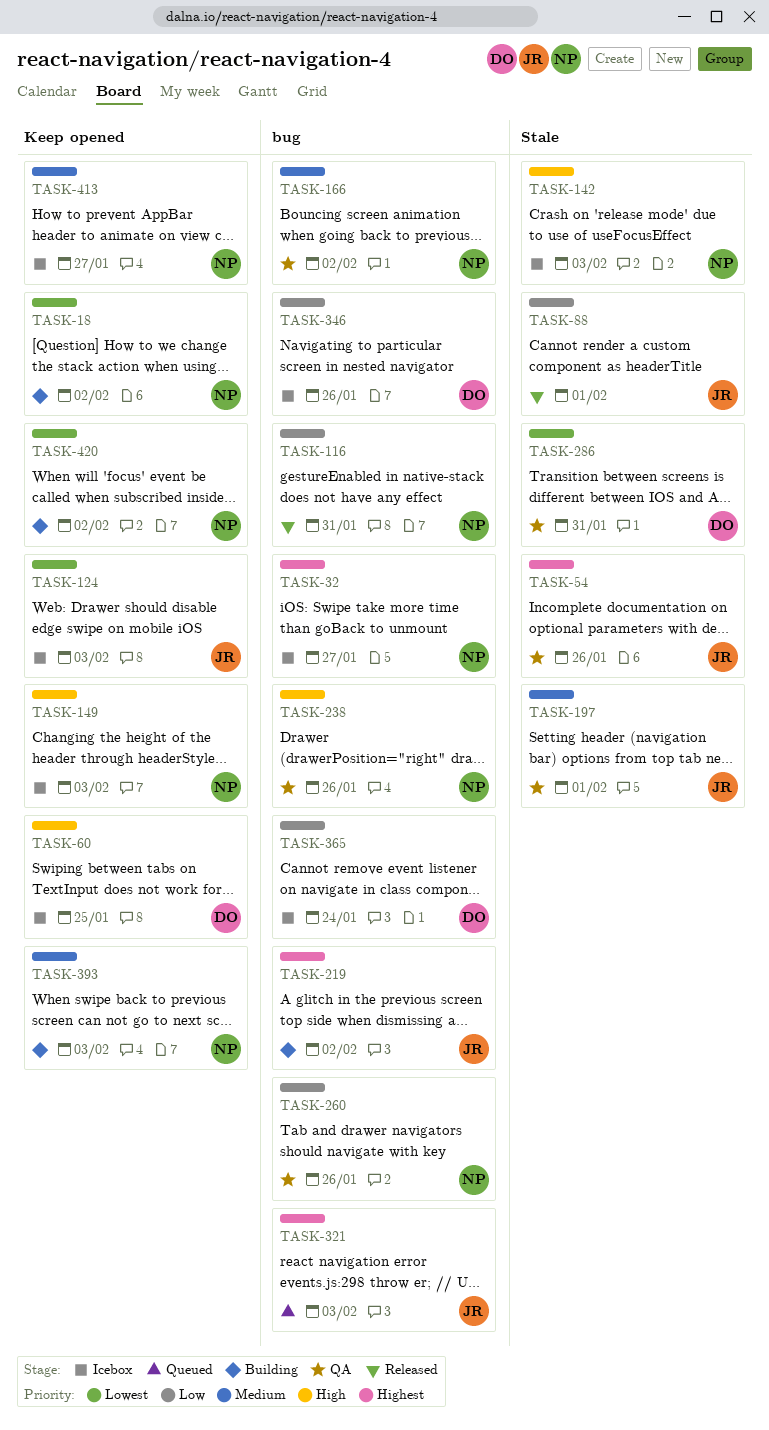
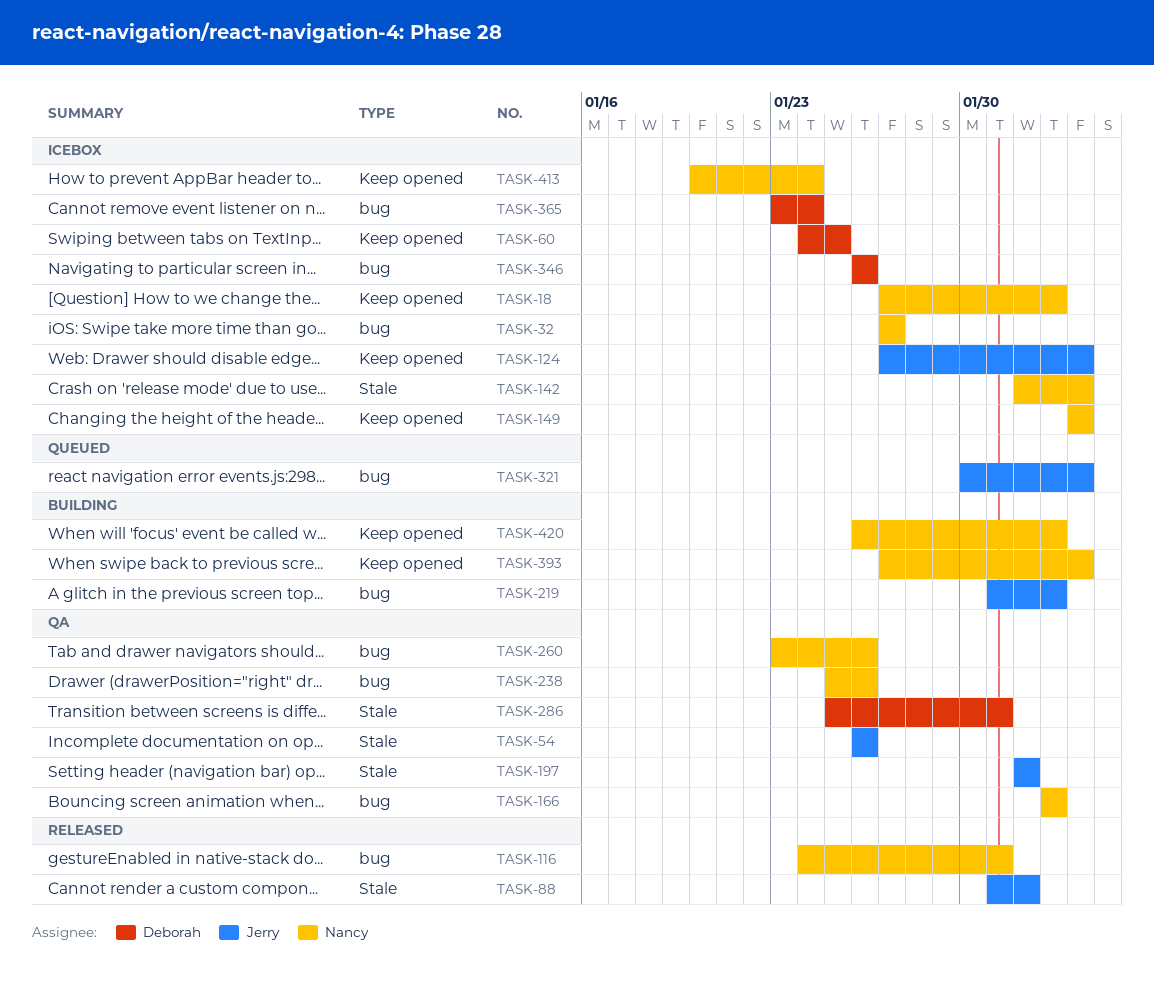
TASK-18, status: Building -> Icebox
TASK-413, due: Jan 27 -> Jan 24

